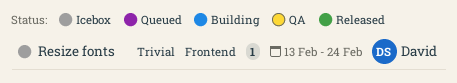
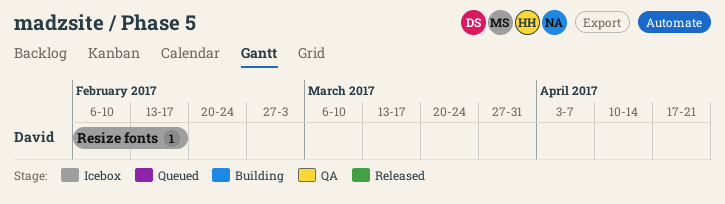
Resize fonts, start: Feb 13 -> Feb 6
Resize fonts, due: Feb 24 -> Feb 17

